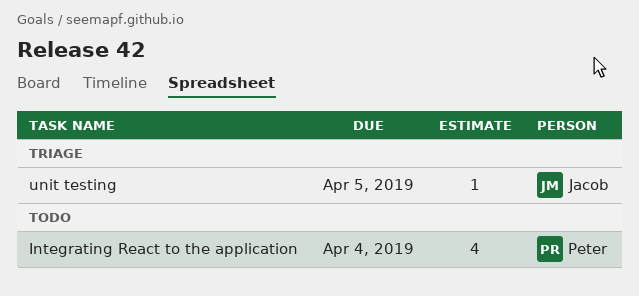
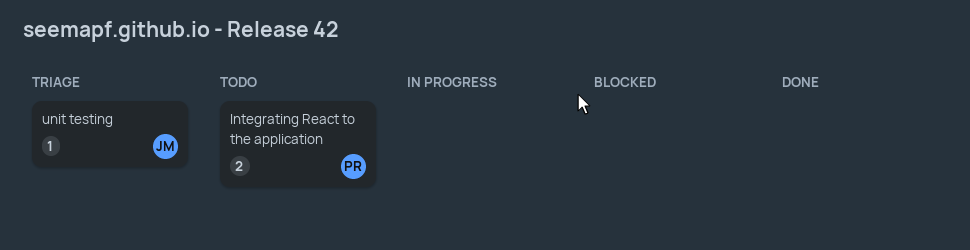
Integrating React to the application, estimate: 4 -> 2

